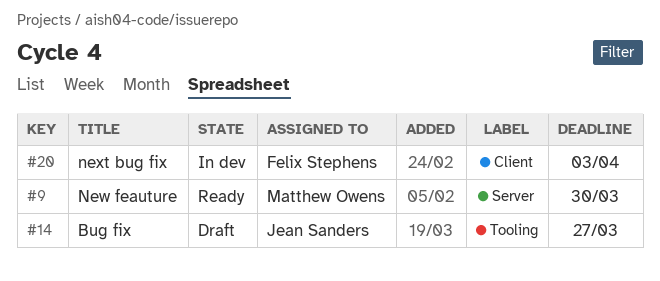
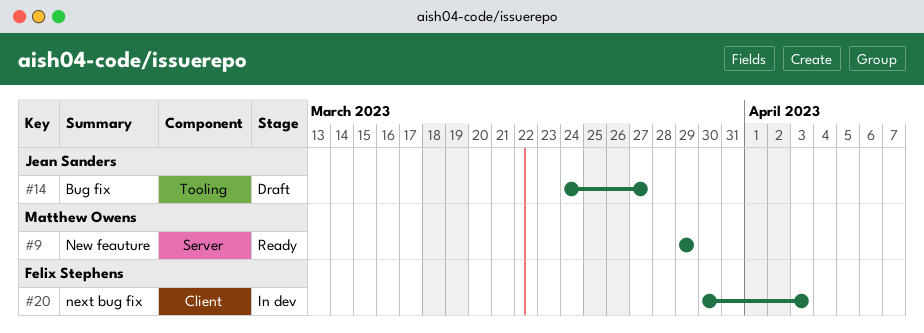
#9, due: Mar 30 -> Mar 29

